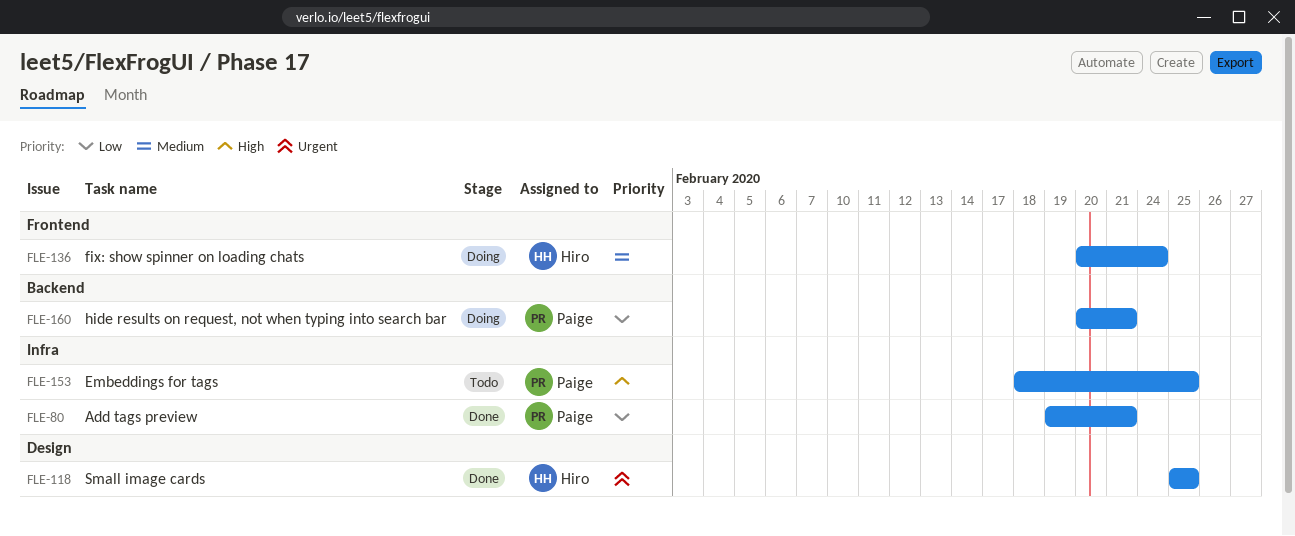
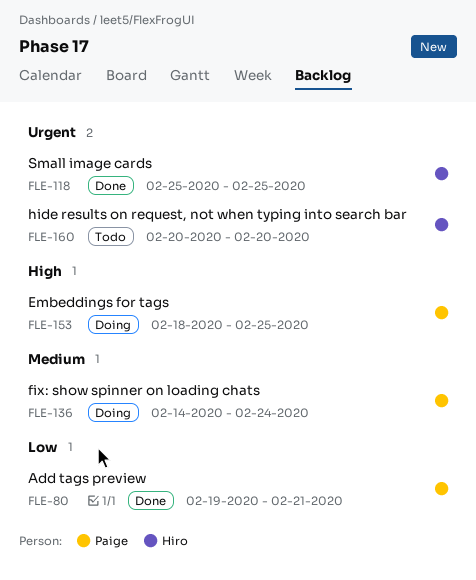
FLE-136, owner: Hiro -> Paige
FLE-136, start: Feb 20 -> Feb 14
FLE-153, status: Todo -> Doing
FLE-160, status: Doing -> Todo
FLE-160, owner: Paige -> Hiro
FLE-160, priority: Low -> Urgent
FLE-160, due: Feb 21 -> Feb 20

